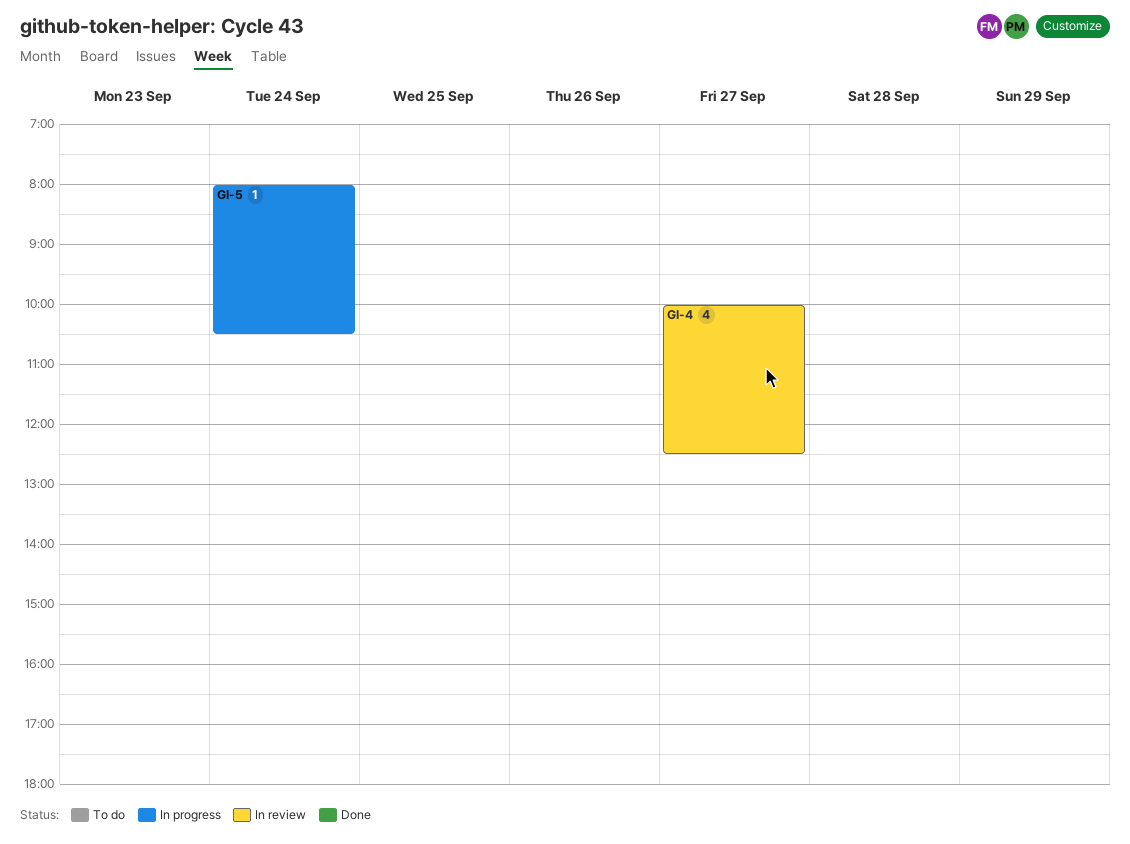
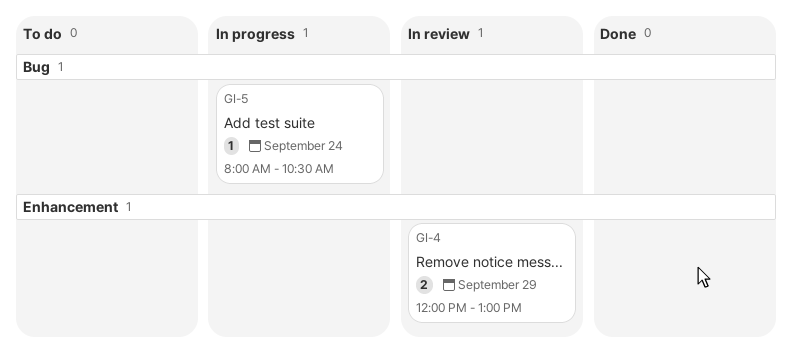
GI-4, estimate: 4 -> 2
GI-4, day: Sep 27 -> Sep 29
GI-4, begins: 10:00 -> 12:00
GI-4, ends: 12:30 -> 13:00

